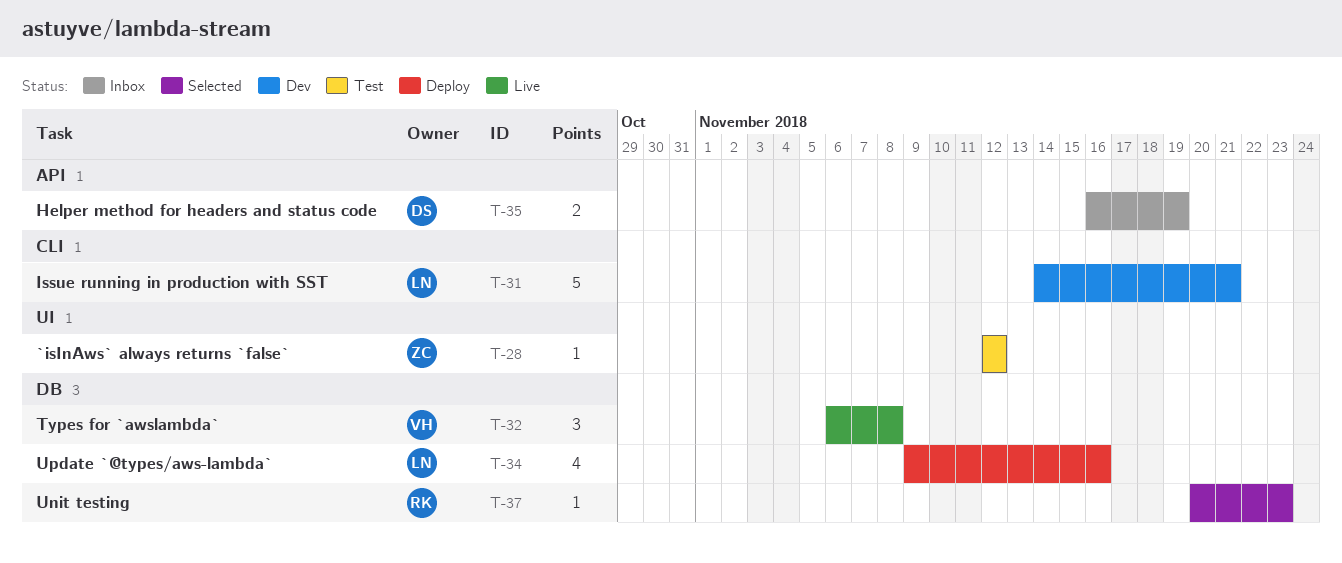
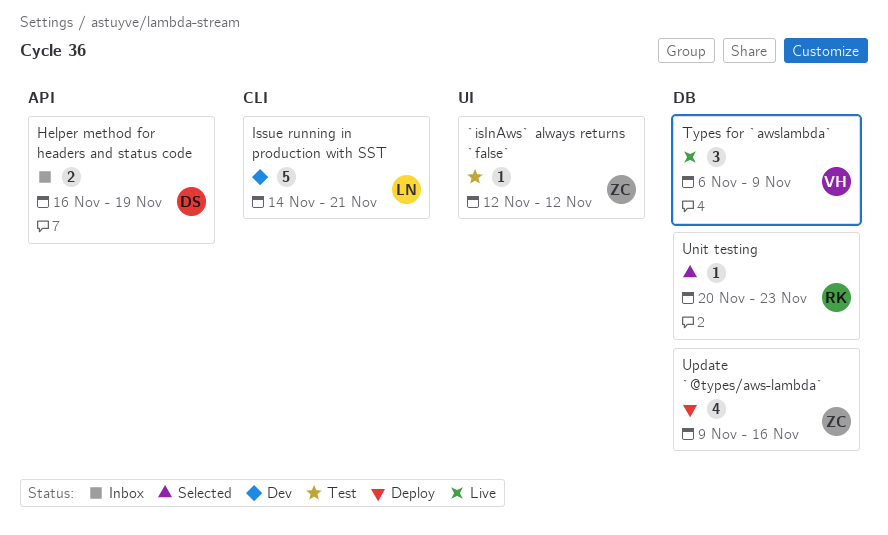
Types for `awslambda`, due: Nov 8 -> Nov 9
Update `@types/aws-lambda`, owner: LN -> ZC

